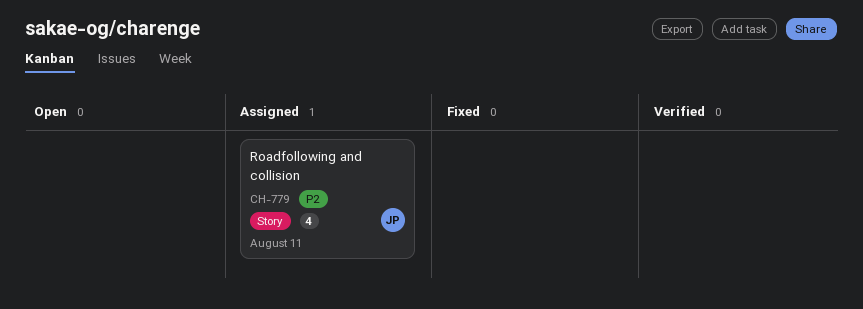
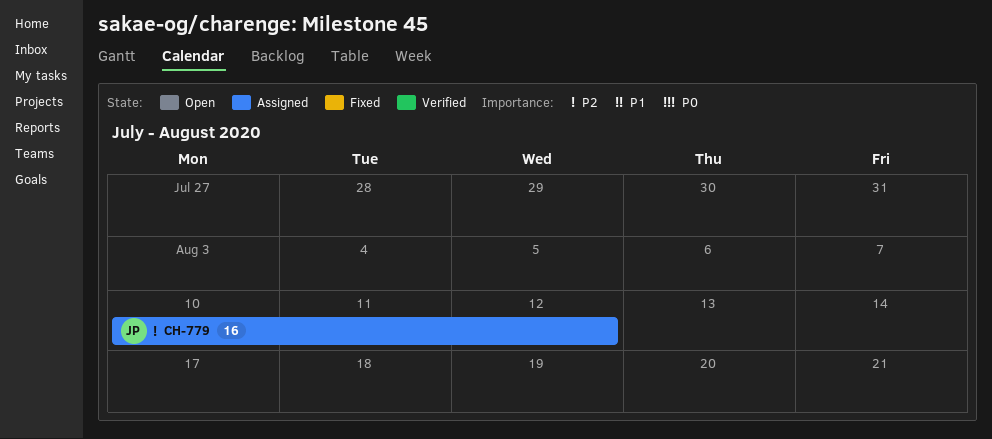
CH-779, estimate: 4 -> 16
CH-779, due: Aug 11 -> Aug 12

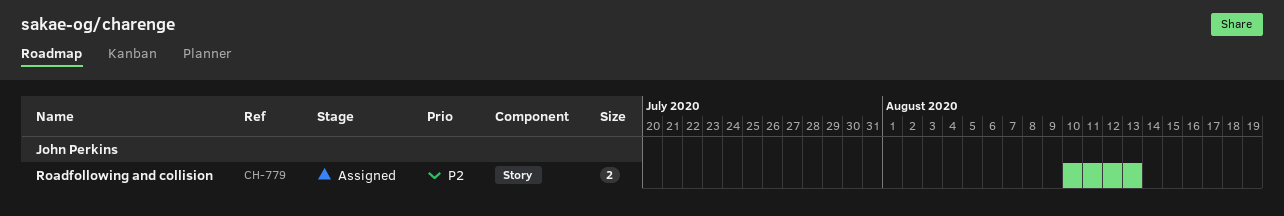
CH-779, estimate: 16 -> 2
CH-779, due: Aug 12 -> Aug 13

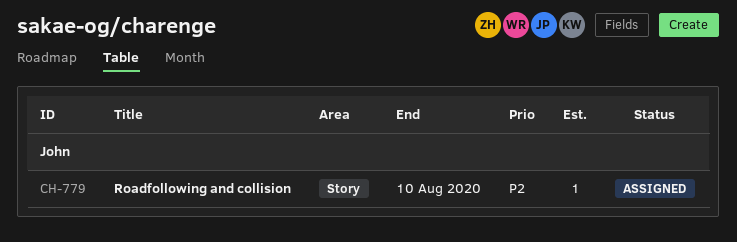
CH-779, estimate: 2 -> 1
CH-779, due: Aug 13 -> Aug 10

